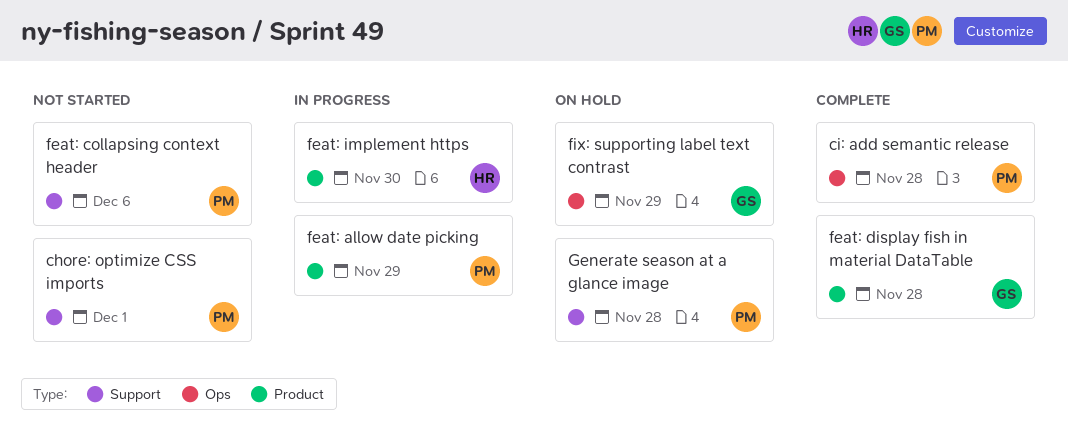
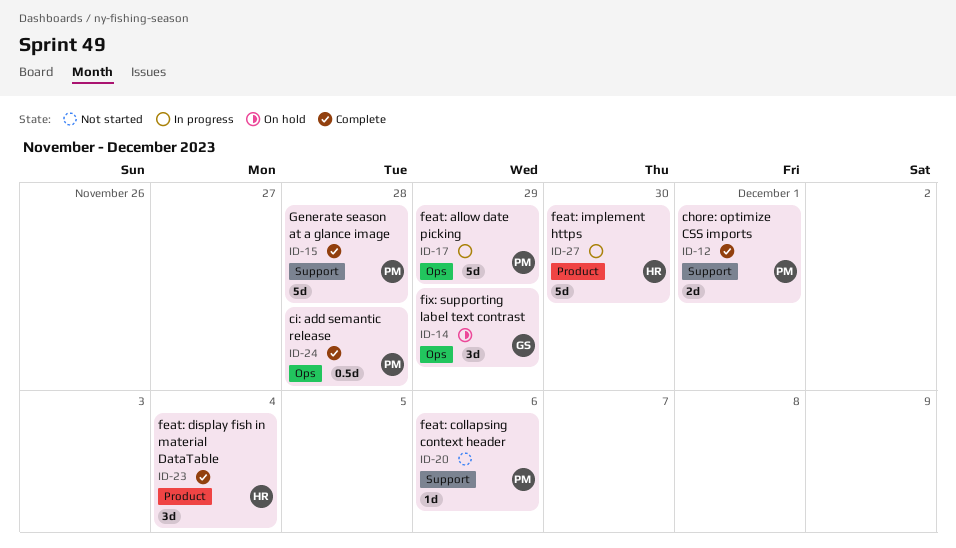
chore: optimize CSS imports, status: Not started -> Complete
feat: allow date picking, label: Product -> Ops
feat: display fish in material DataTable, owner: GS -> HR
feat: display fish in material DataTable, due: Nov 28 -> Dec 4
Generate season at a glance image, status: On hold -> Complete

